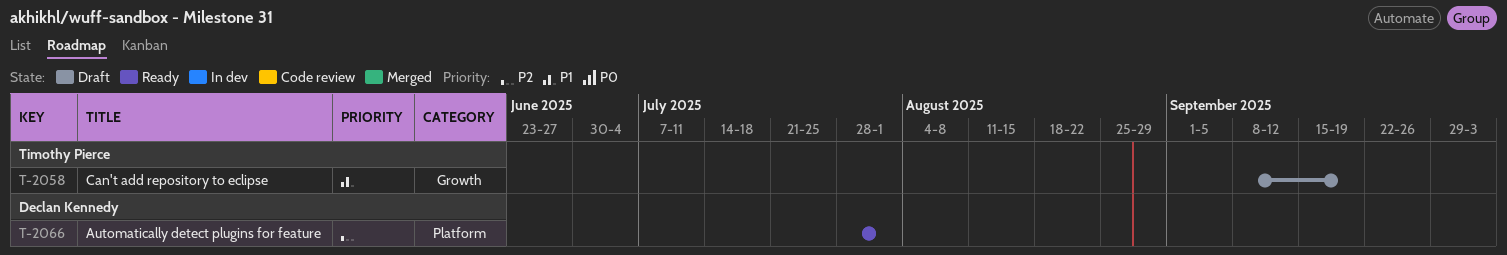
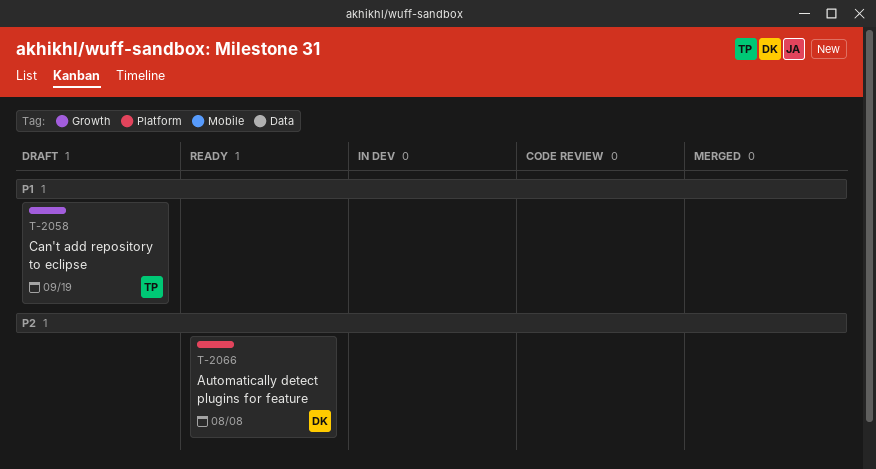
T-2066, due: Aug 1 -> Aug 8

